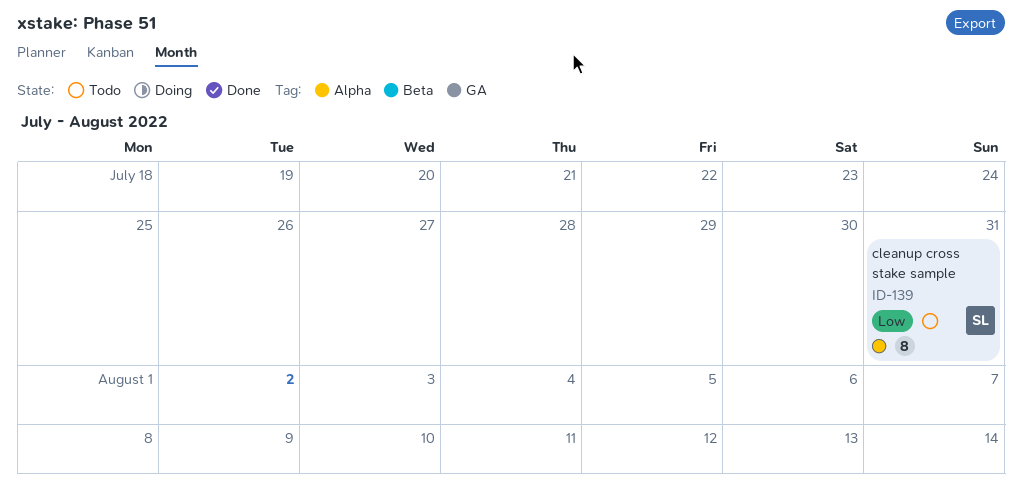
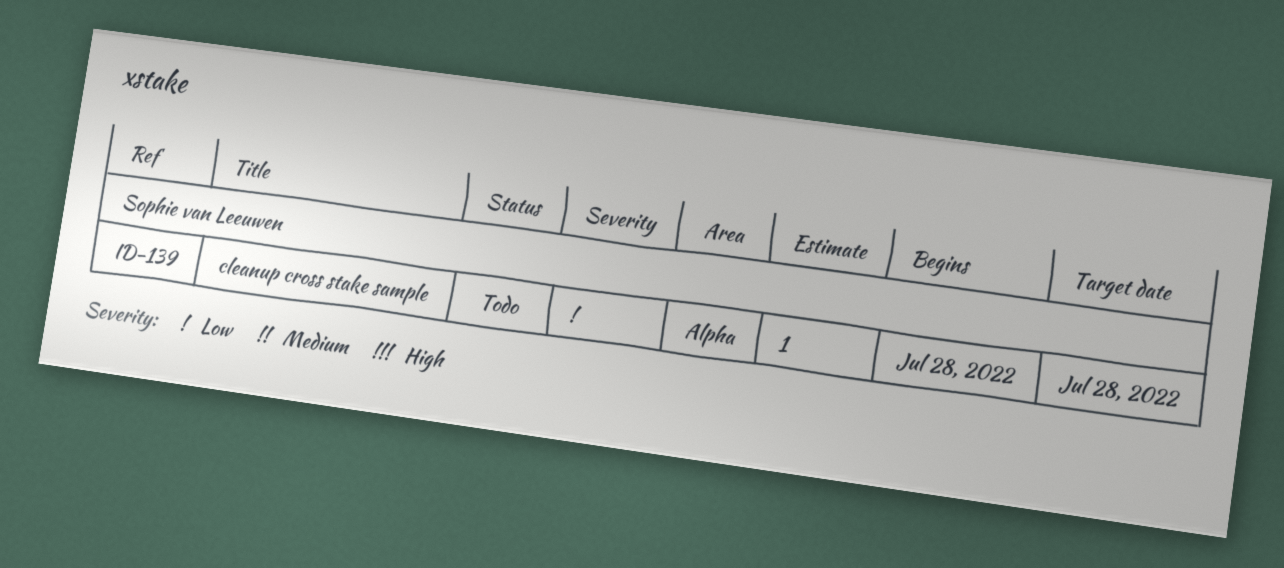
ID-139, estimate: 8 -> 1
ID-139, due: Jul 31 -> Jul 28

